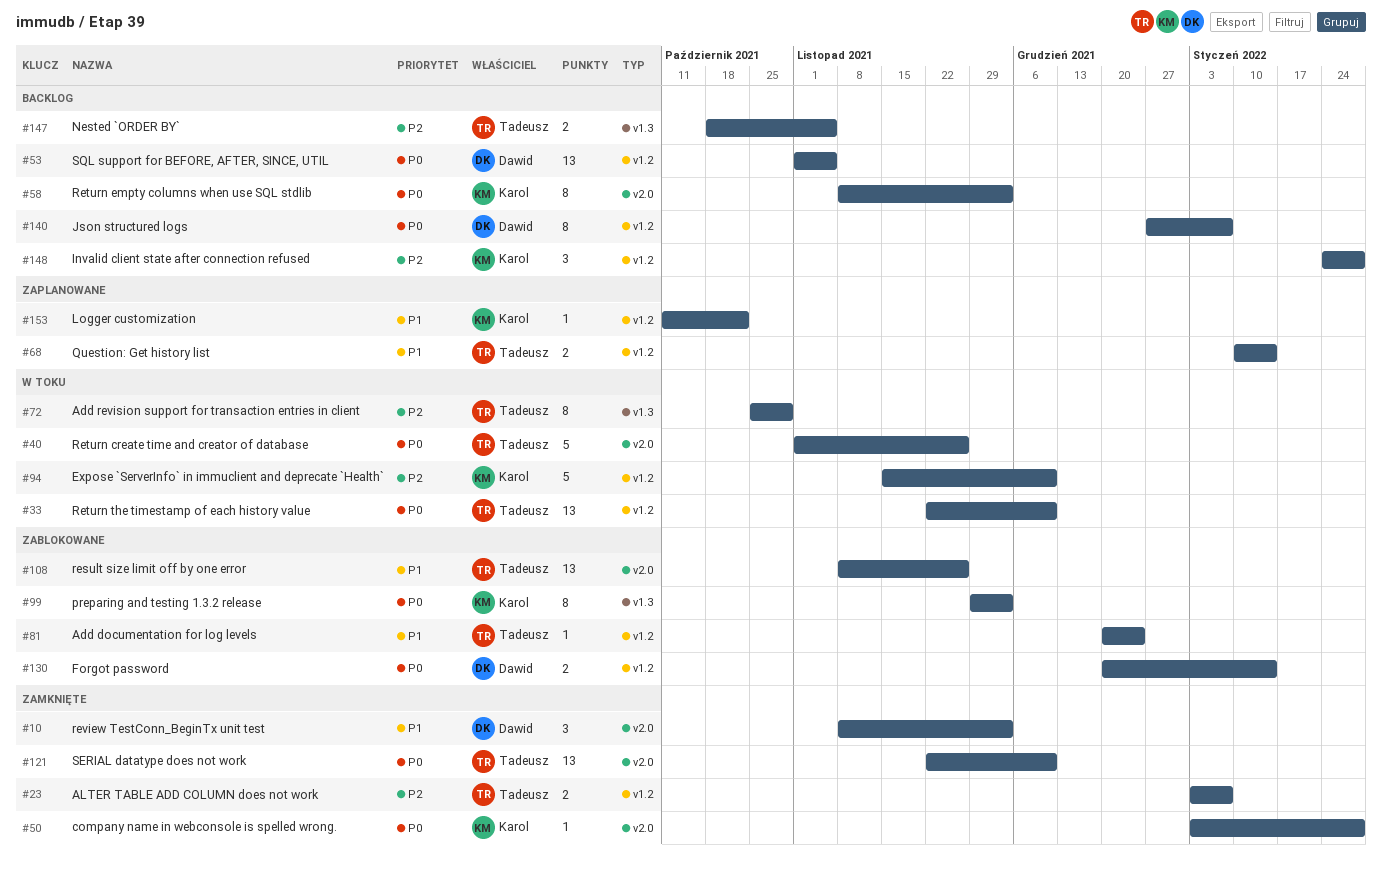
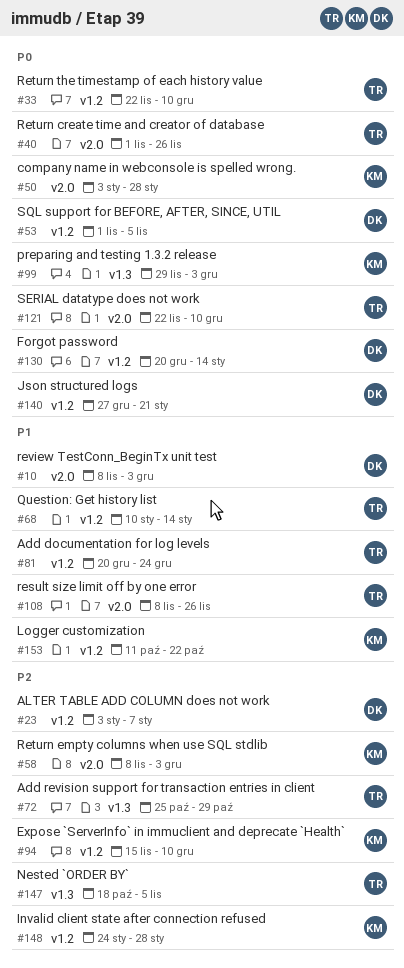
#23, owner: Tadeusz -> Dawid
#58, priority: P0 -> P2
#140, due: Jan 7 -> Jan 21

